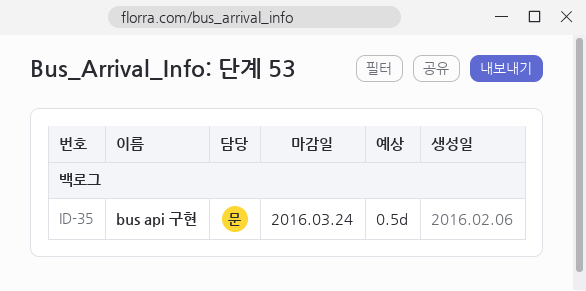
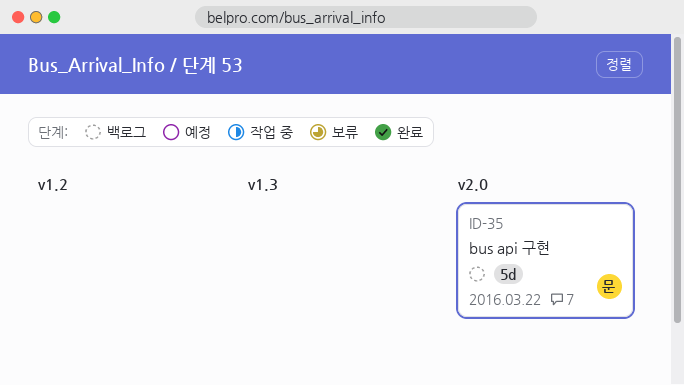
ID-35, estimate: 0.5d -> 5d
ID-35, due: Mar 24 -> Mar 22

